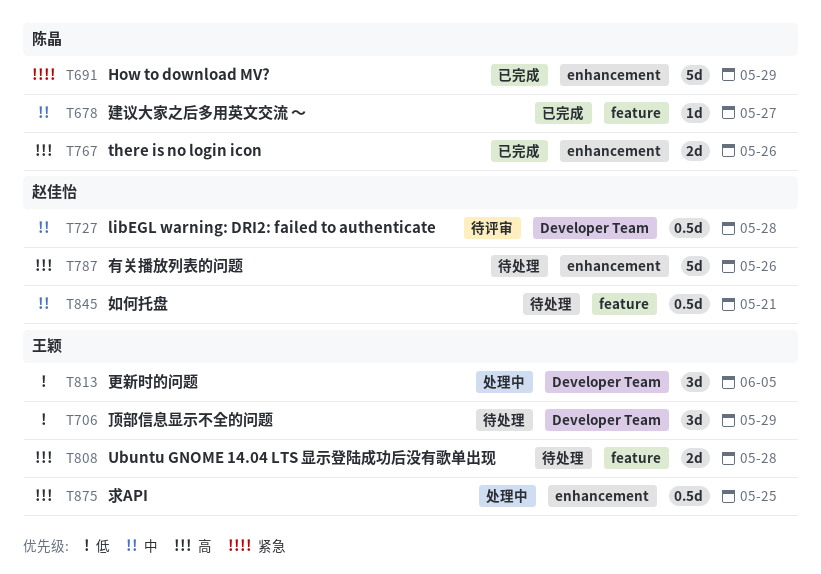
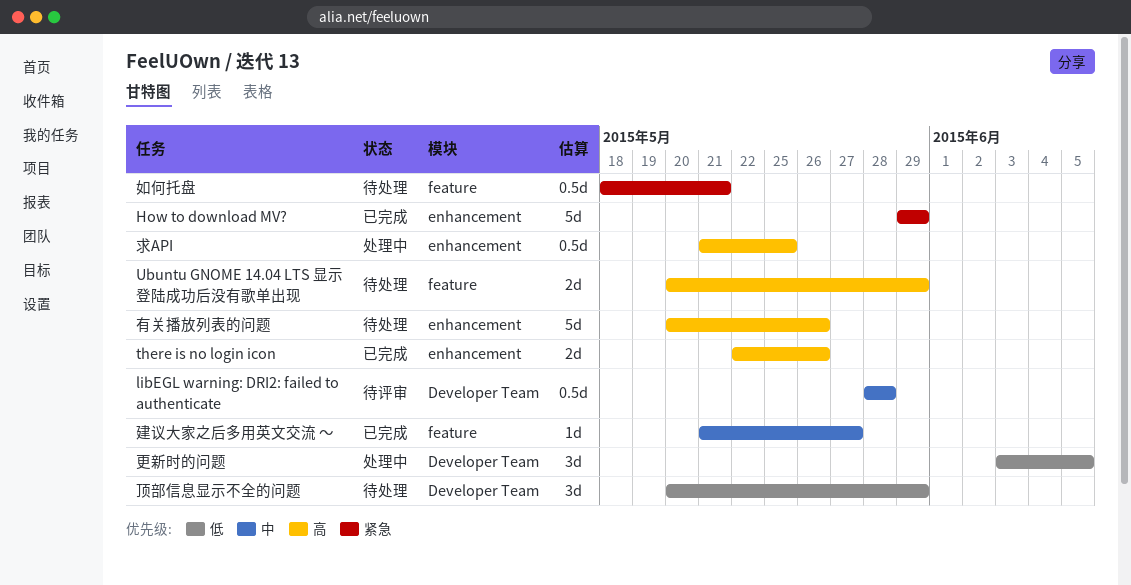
Ubuntu GNOME 14.04 LTS 显示登陆成功后没有歌单出现, due: May 28 -> May 29
如何托盘, priority: 中 -> 紧急

